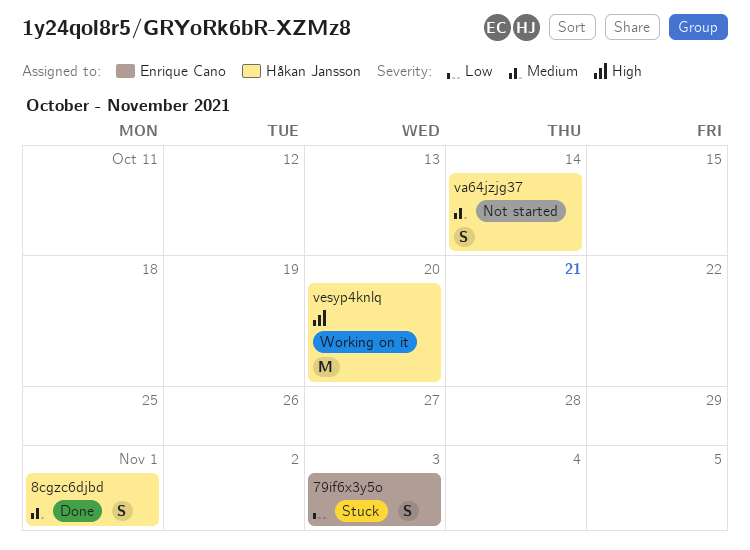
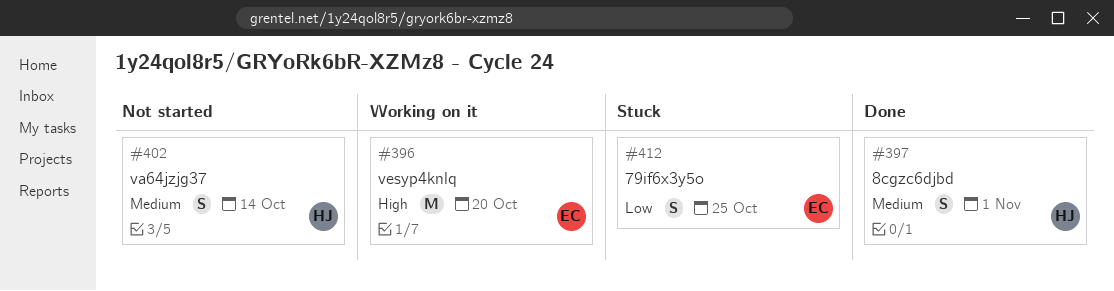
79if6x3y5o, due: Nov 3 -> Oct 25
vesyp4knlq, owner: Håkan Jansson -> Enrique Cano

